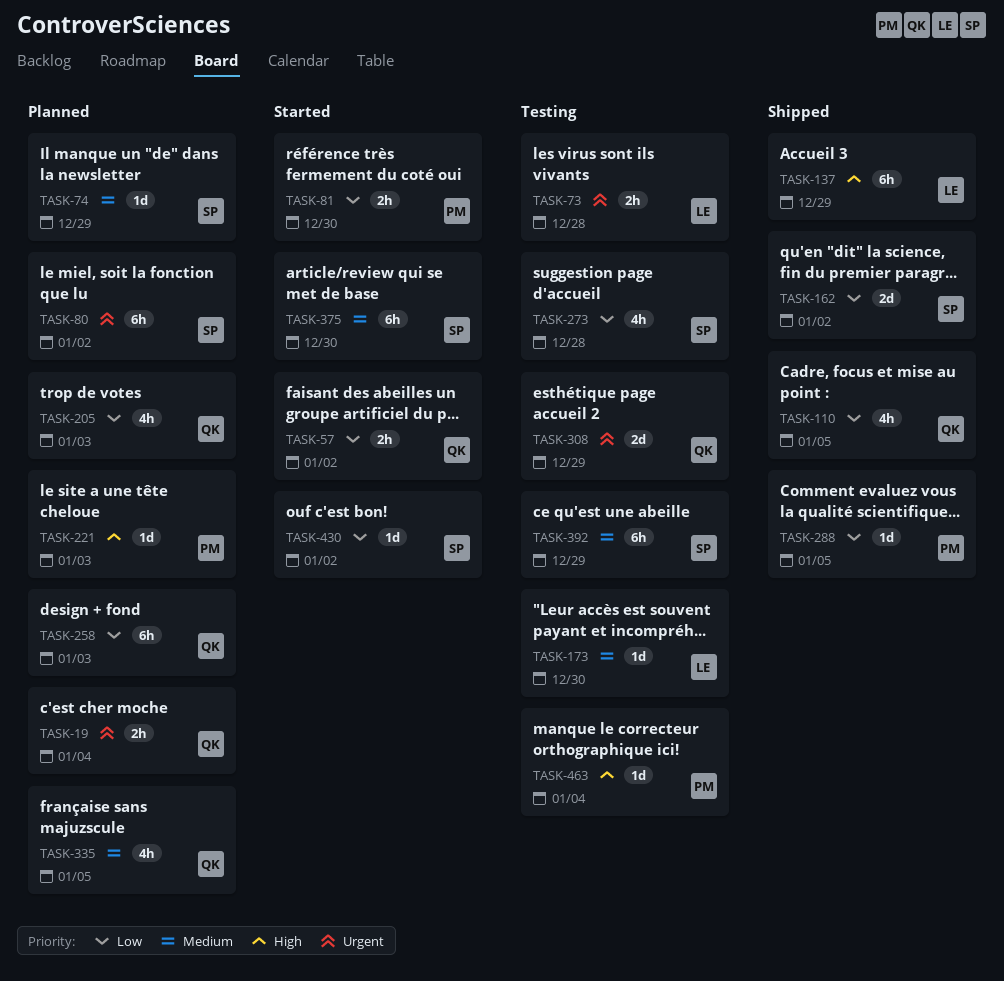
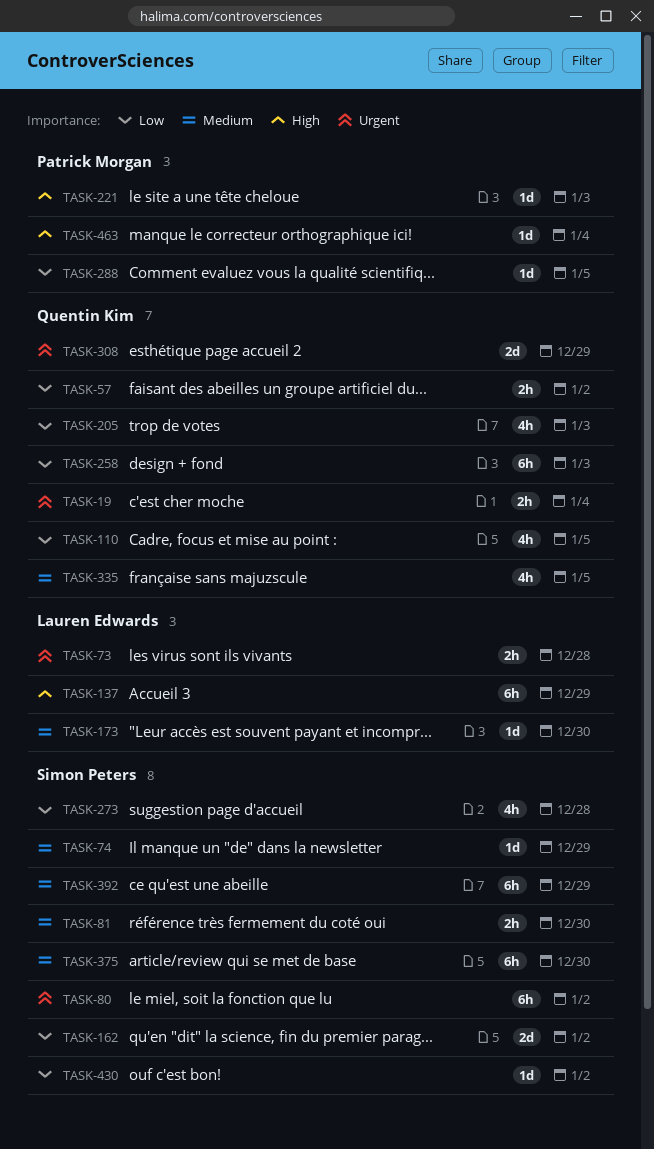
TASK-81, owner: Patrick Morgan -> Simon Peters
TASK-81, priority: Low -> Medium

